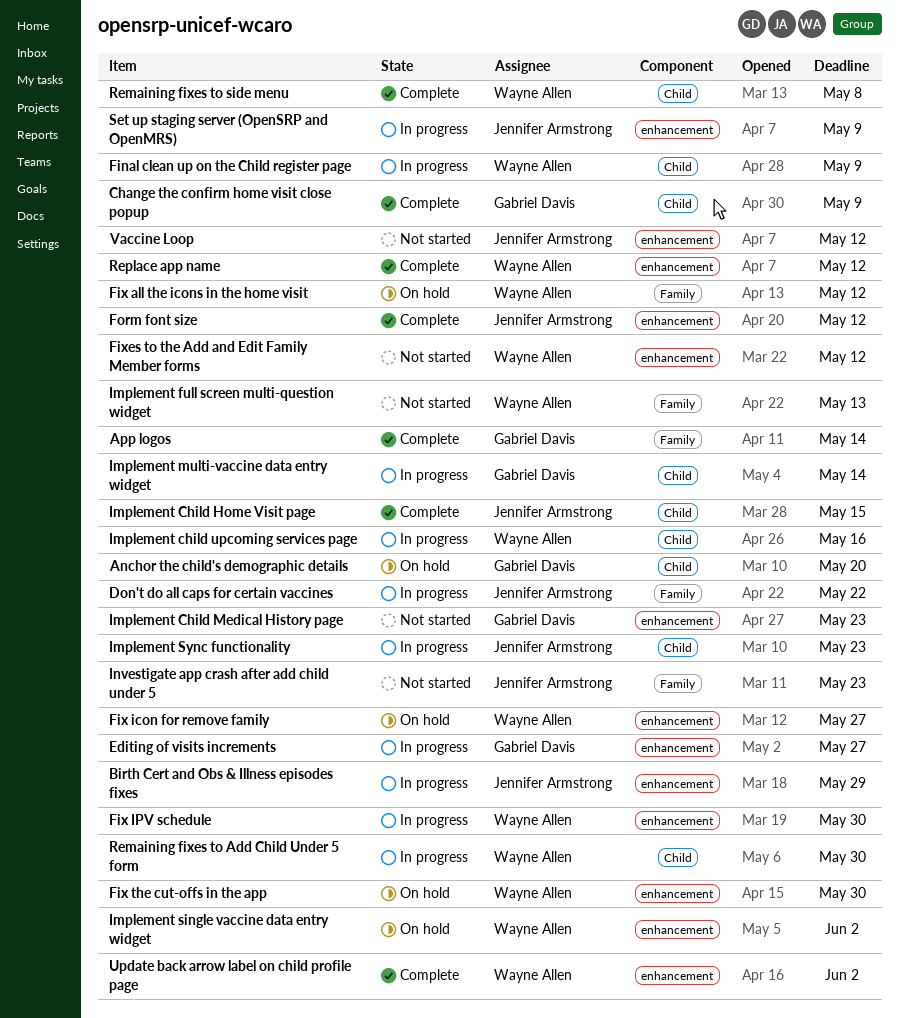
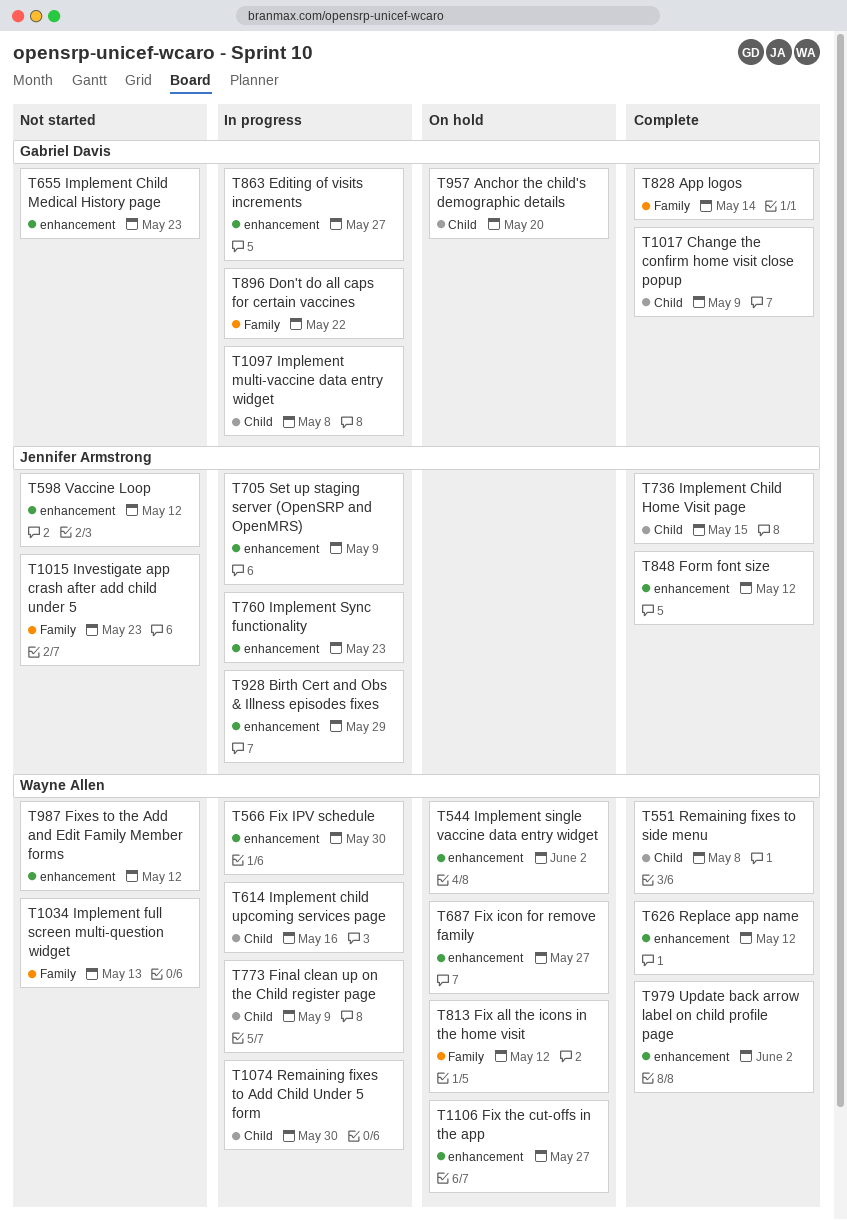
Don't do all caps for certain vaccines, owner: Jennifer Armstrong -> Gabriel Davis
Fix the cut-offs in the app, due: May 30 -> May 27
Implement multi-vaccine data entry widget, due: May 14 -> May 8
Implement Sync functionality, label: Child -> enhancement

